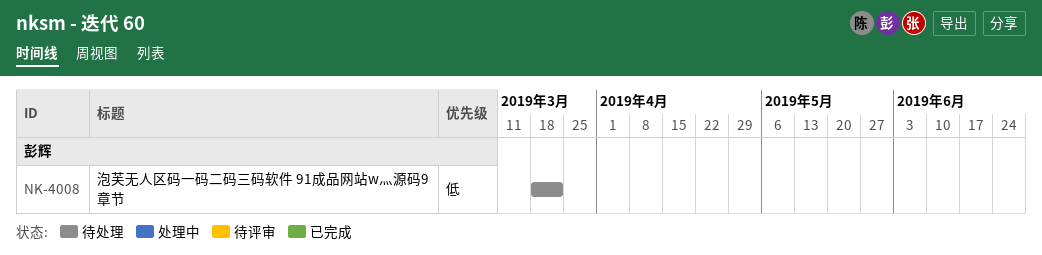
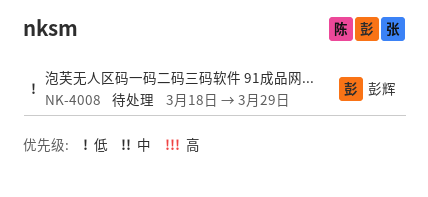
NK-4008, due: Mar 22 -> Mar 29

